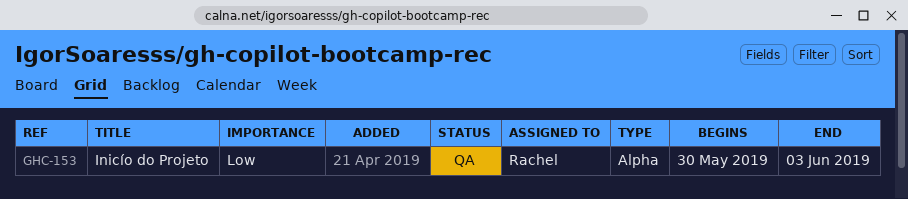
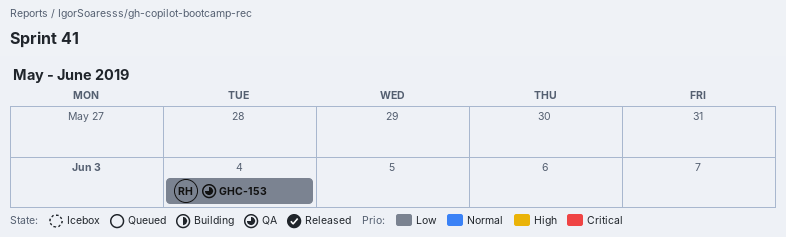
GHC-153, start: May 30 -> Jun 4
GHC-153, due: Jun 3 -> Jun 4

